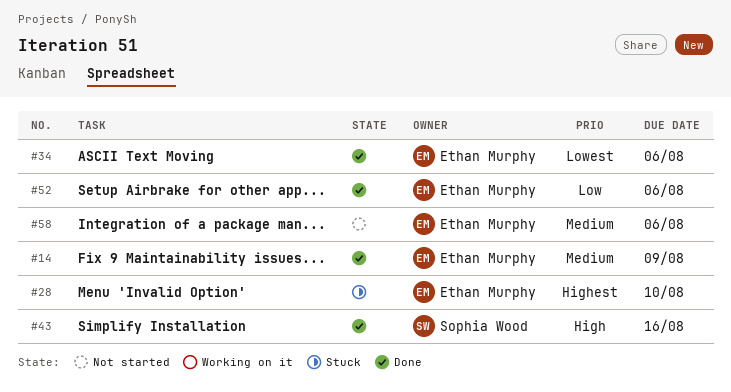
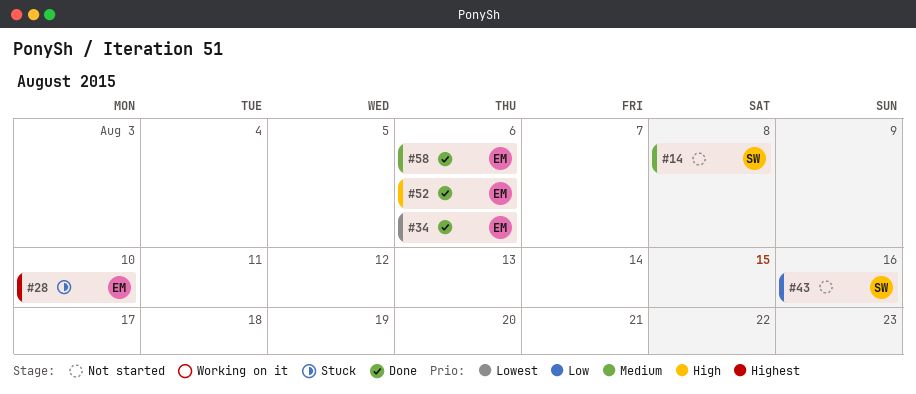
#14, status: Done -> Not started
#14, owner: Ethan Murphy -> Sophia Wood
#14, due: Aug 9 -> Aug 8
#43, status: Done -> Not started
#43, priority: High -> Low
#52, priority: Low -> High
#58, status: Not started -> Done

